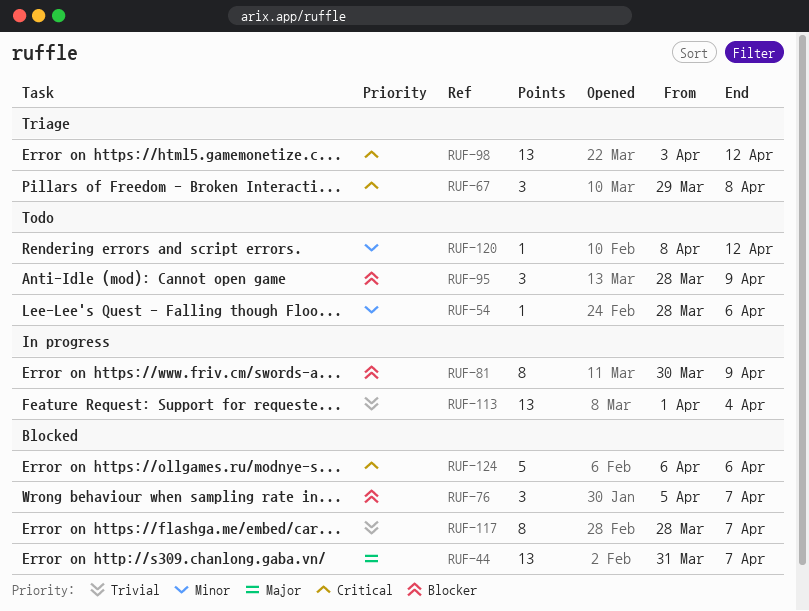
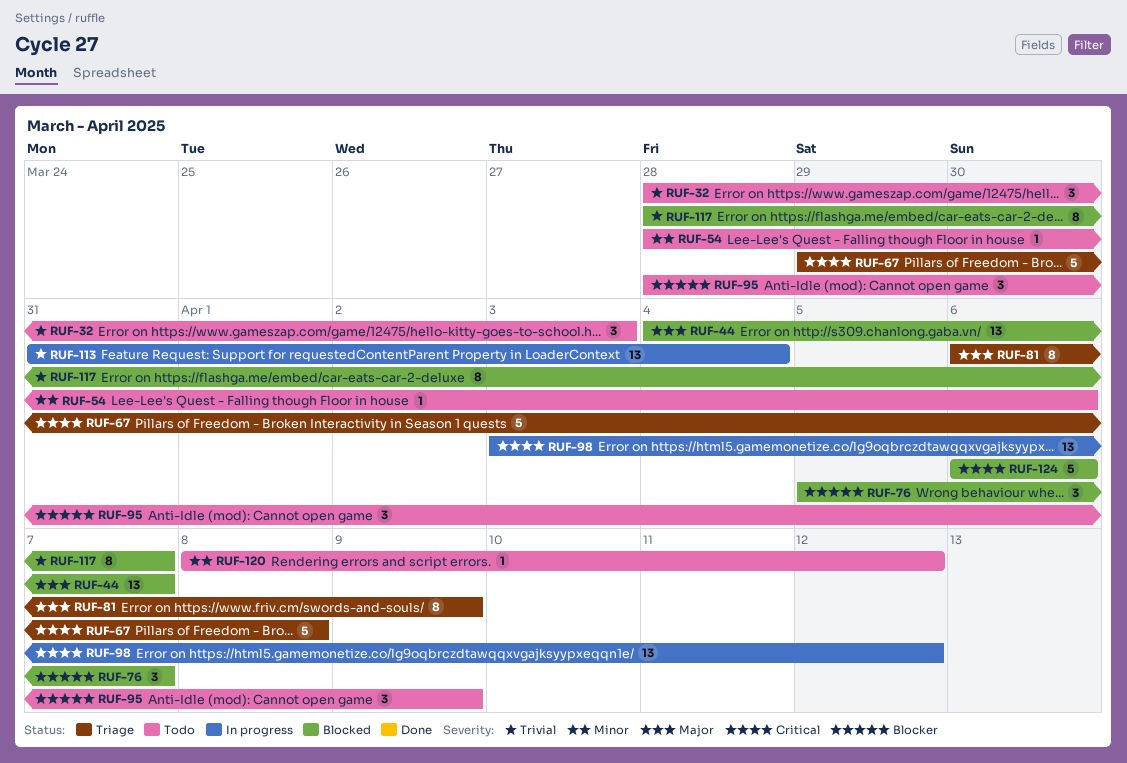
RUF-32: none -> present
RUF-44, start: Mar 31 -> Apr 4
RUF-67, estimate: 3 -> 5
RUF-81, status: In progress -> Triage
RUF-81, priority: Blocker -> Major
RUF-81, start: Mar 30 -> Apr 6
RUF-98, status: Triage -> In progress
RUF-113, start: Apr 1 -> Mar 31

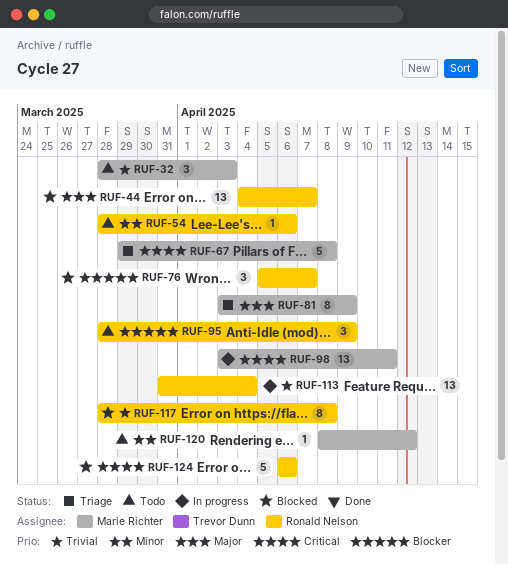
RUF-81, start: Apr 6 -> Apr 3
RUF-98, due: Apr 12 -> Apr 11
RUF-117, due: Apr 7 -> Apr 8

